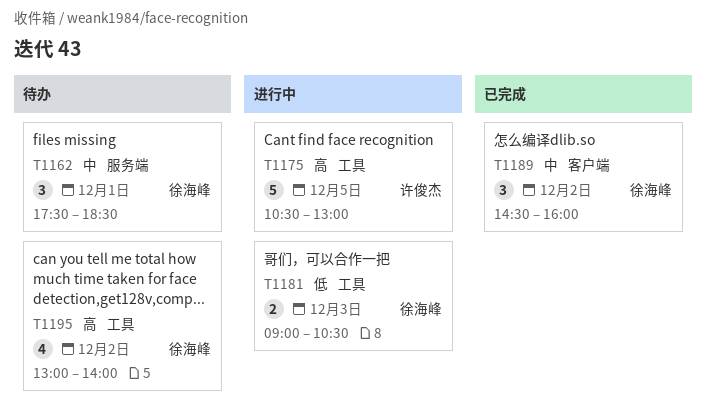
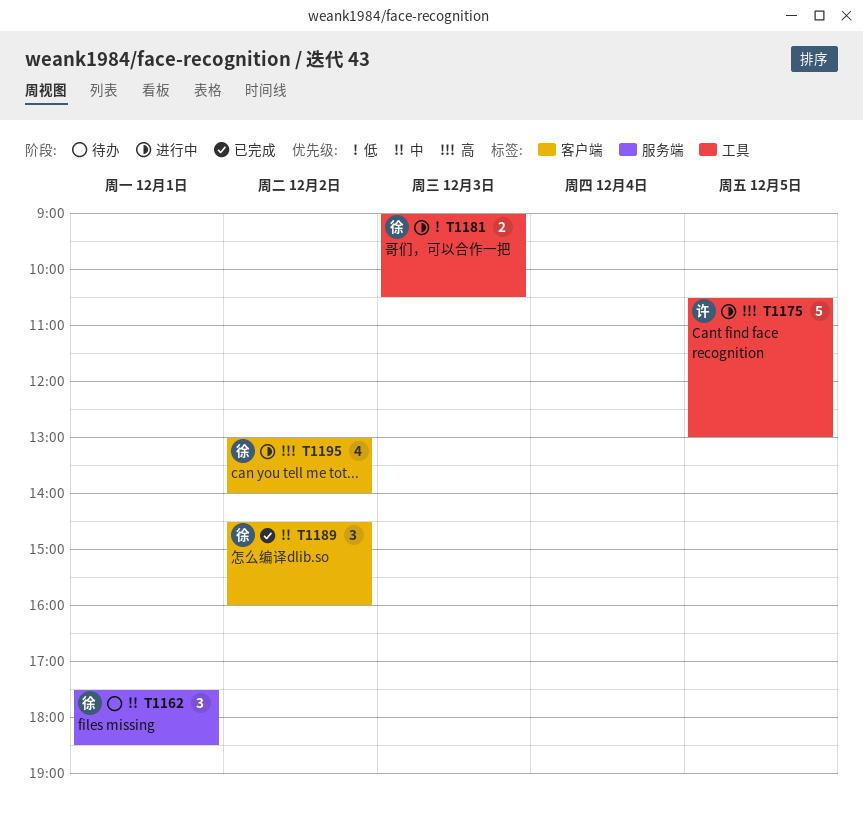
T1195, status: 待办 -> 进行中
T1195, label: 工具 -> 客户端

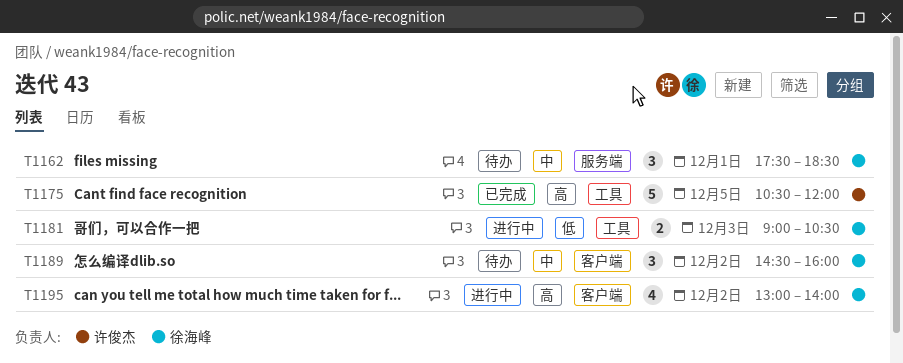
T1175, status: 进行中 -> 已完成
T1175, ends: 13:00 -> 12:00
T1189, status: 已完成 -> 待办

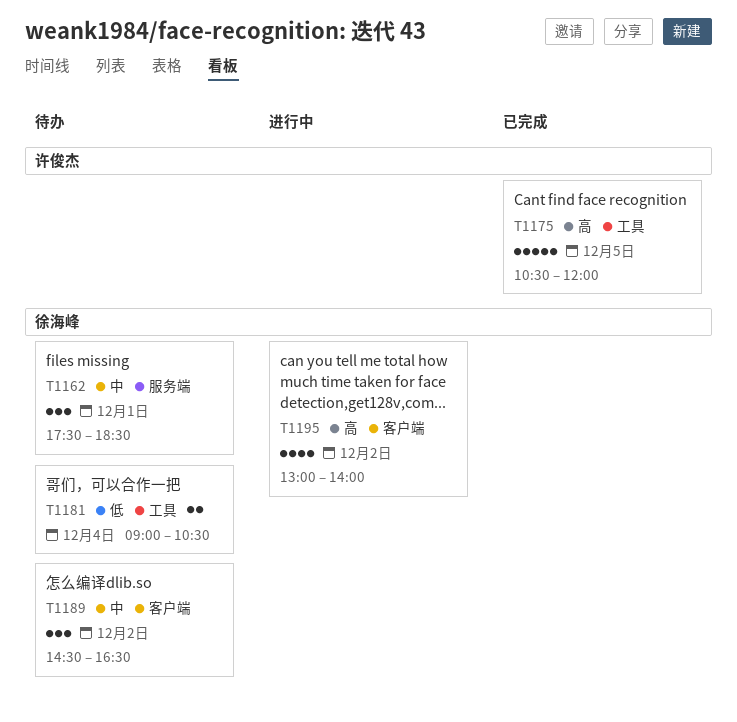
T1181, status: 进行中 -> 待办
T1181, day: Dec 3 -> Dec 4
T1189, ends: 16:00 -> 16:30

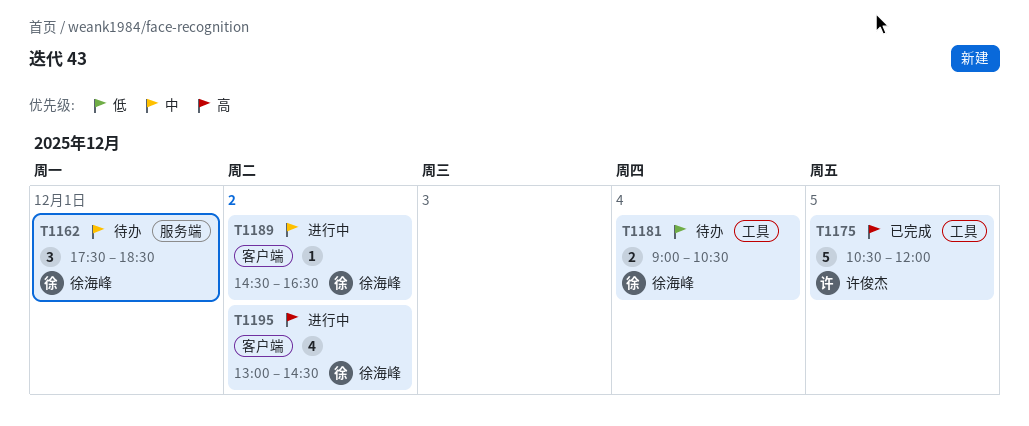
T1189, status: 待办 -> 进行中
T1189, estimate: 3 -> 1
T1195, ends: 14:00 -> 14:30

